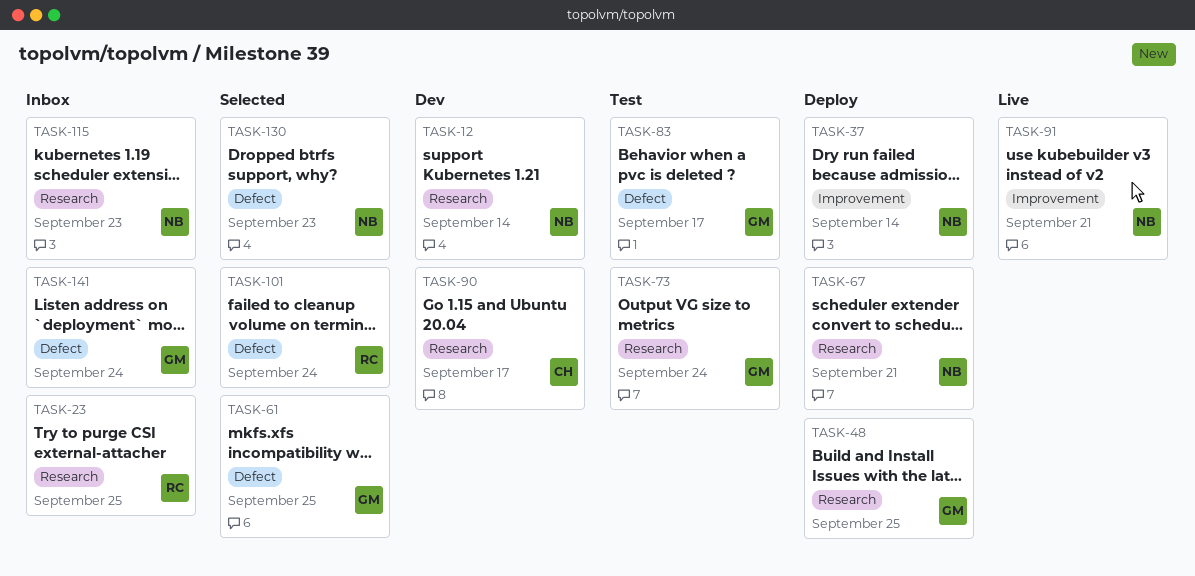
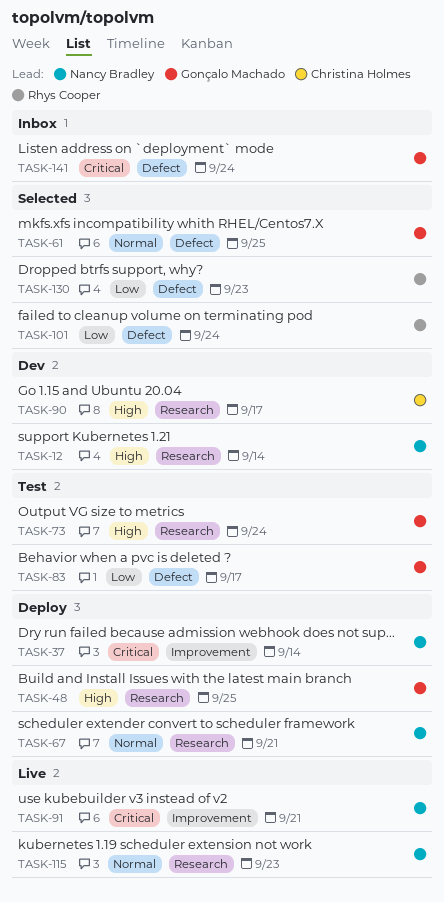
TASK-23: present -> none
TASK-115, status: Inbox -> Live
TASK-130, owner: Nancy Bradley -> Rhys Cooper

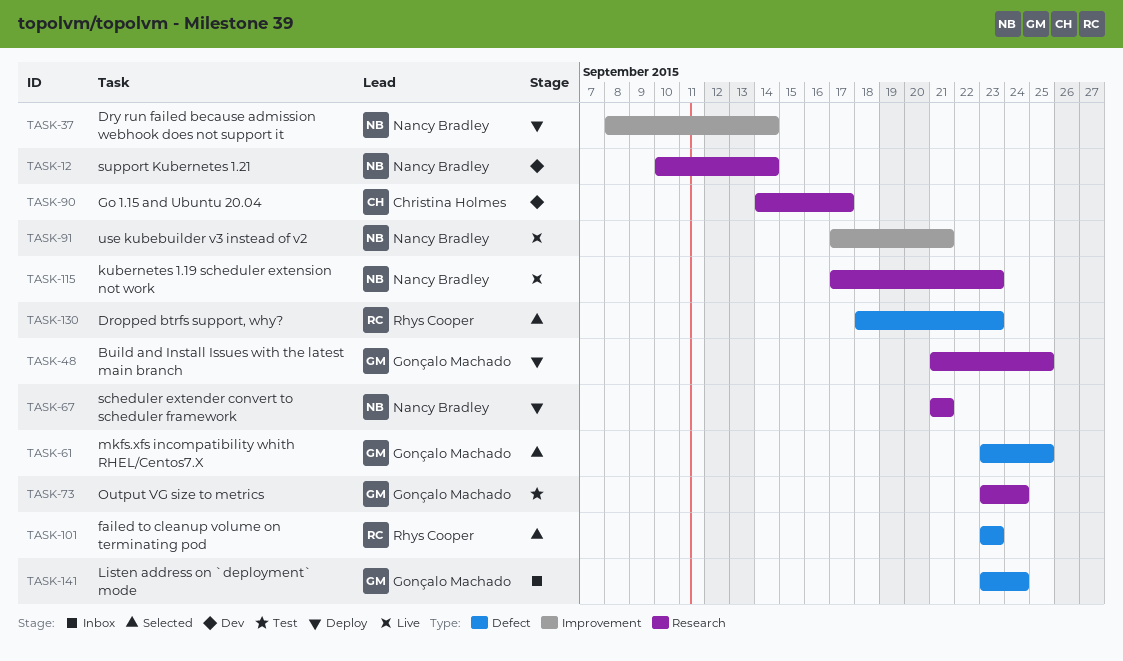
TASK-83: present -> none
TASK-101, due: Sep 24 -> Sep 23

